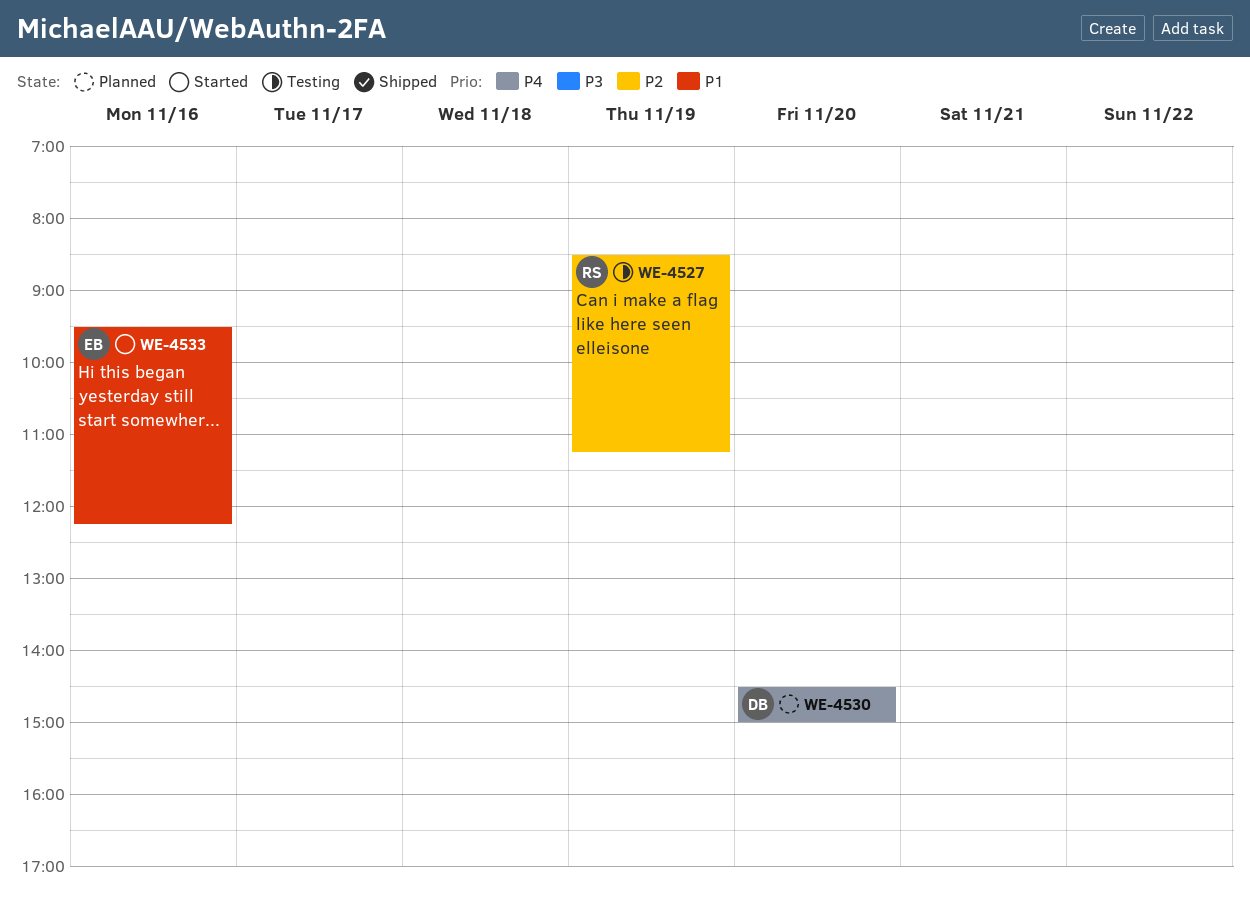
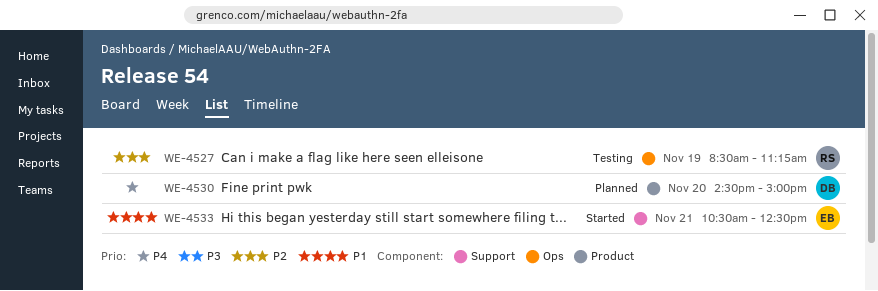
WE-4533, day: Nov 16 -> Nov 21
WE-4533, begins: 09:30 -> 10:30
WE-4533, ends: 12:15 -> 12:30

